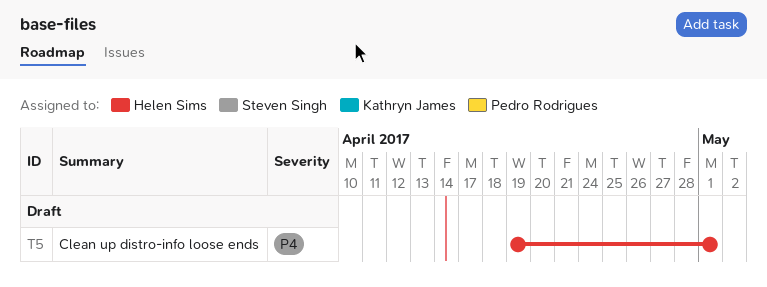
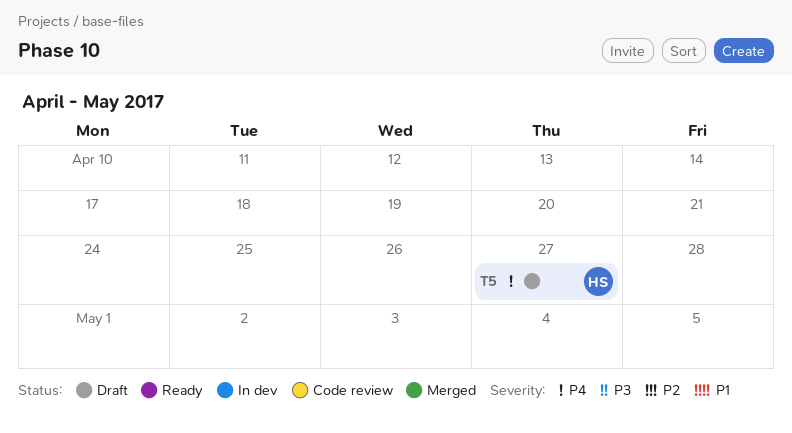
T5, due: May 1 -> Apr 27

